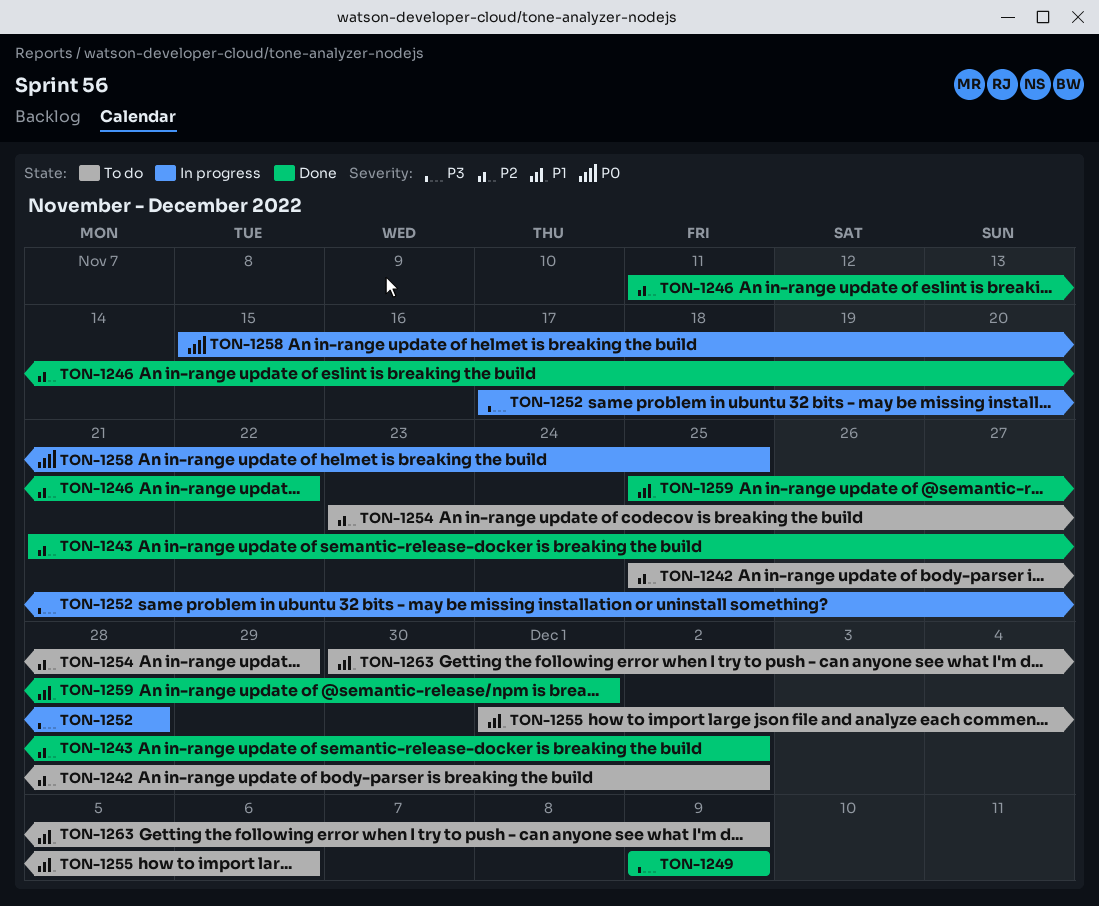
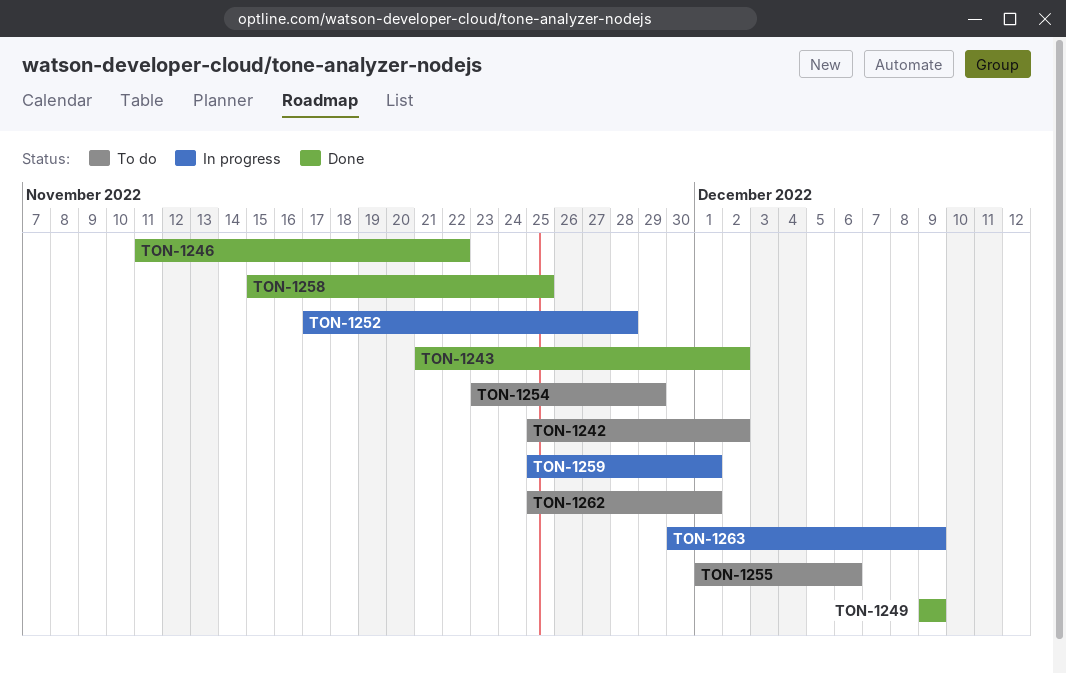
TON-1258, status: In progress -> Done
TON-1259, status: Done -> In progress
TON-1262: none -> present
TON-1263, status: To do -> In progress

